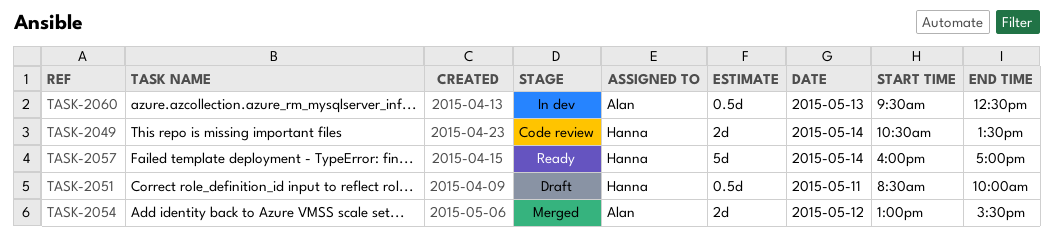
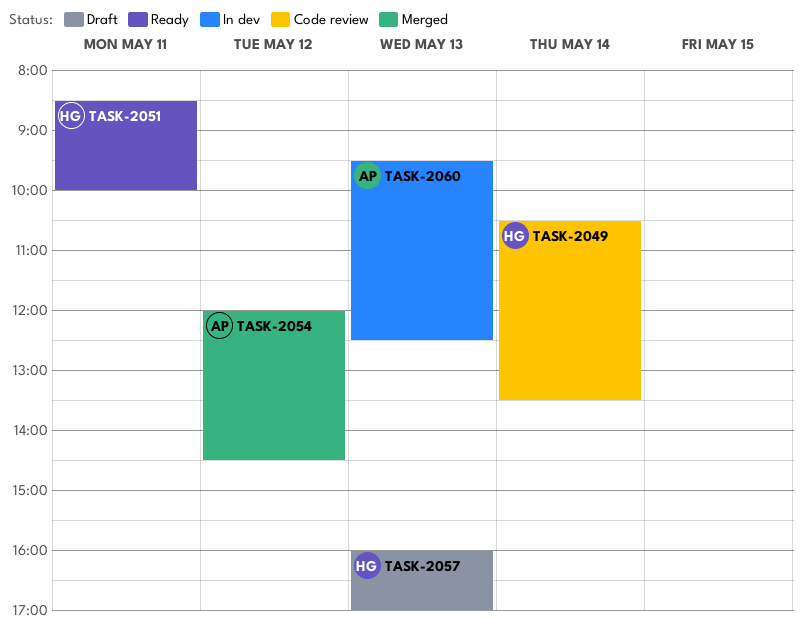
TASK-2051, status: Draft -> Ready
TASK-2054, begins: 13:00 -> 12:00
TASK-2054, ends: 15:30 -> 14:30
TASK-2057, status: Ready -> Draft
TASK-2057, day: May 14 -> May 13

